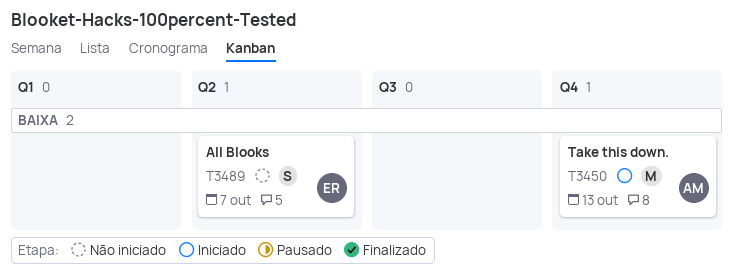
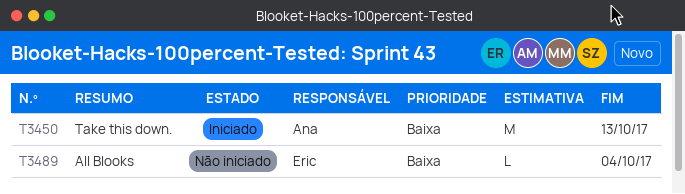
T3489, estimate: S -> L
T3489, due: Oct 7 -> Oct 4

